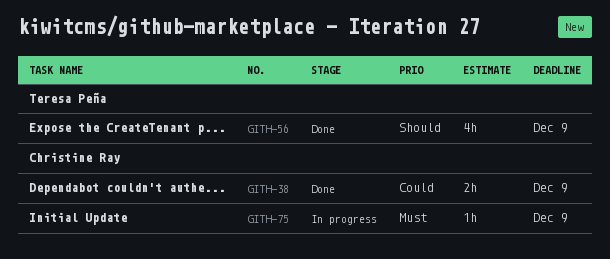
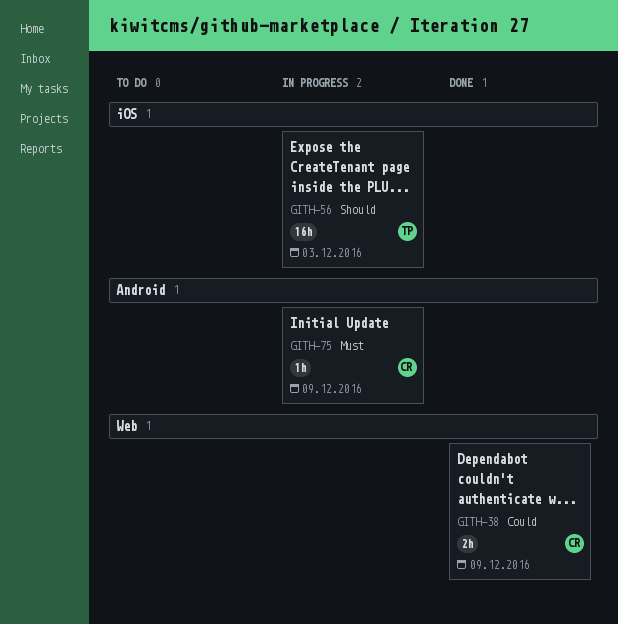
GITH-56, status: Done -> In progress
GITH-56, estimate: 4h -> 16h
GITH-56, due: Dec 9 -> Dec 3

